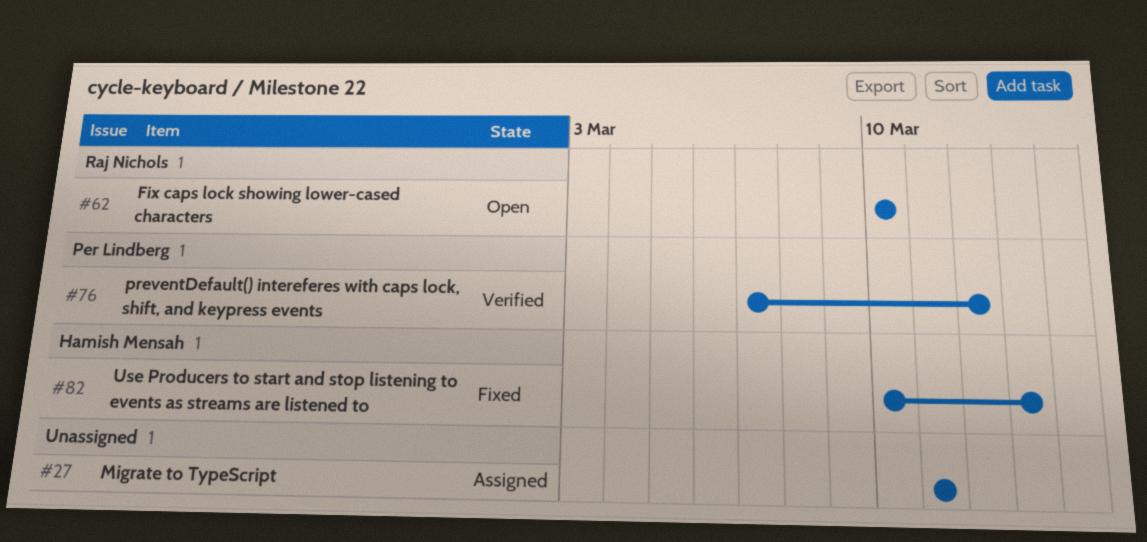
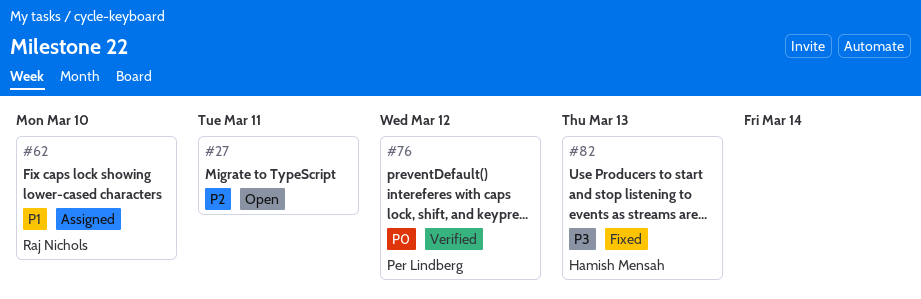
#27, status: Assigned -> Open
#62, status: Open -> Assigned

